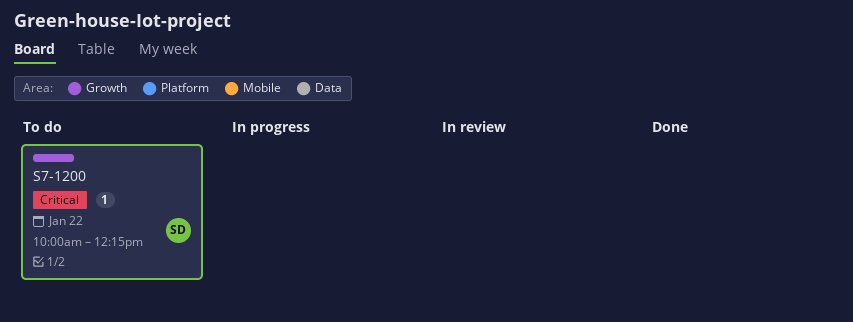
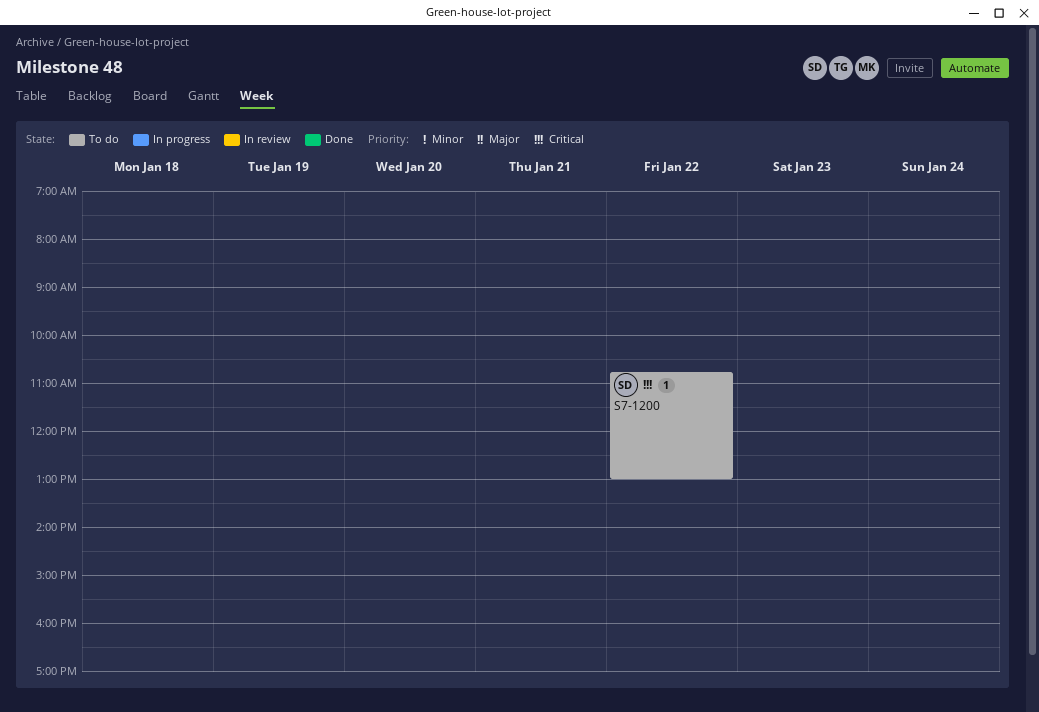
S7-1200, begins: 10:00 -> 10:45
S7-1200, ends: 12:15 -> 13:00

